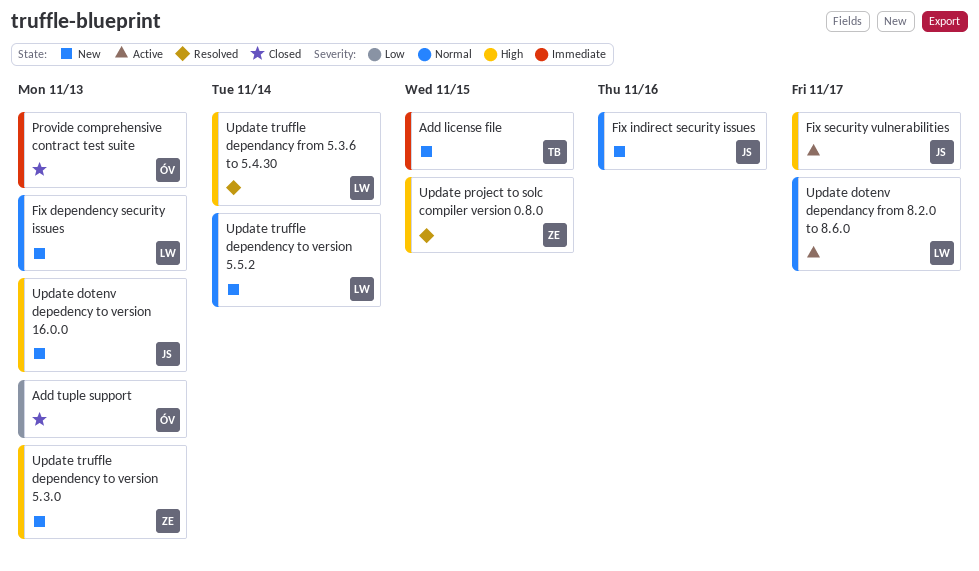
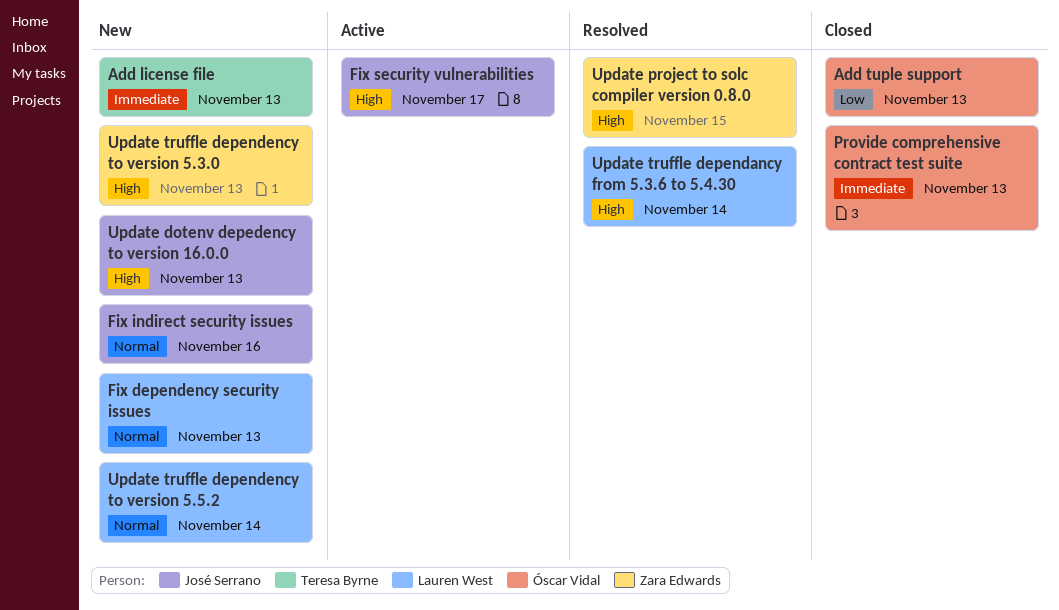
Add license file, due: Nov 15 -> Nov 13
Update dotenv dependancy from 8.2.0 to 8.6.0: present -> none

